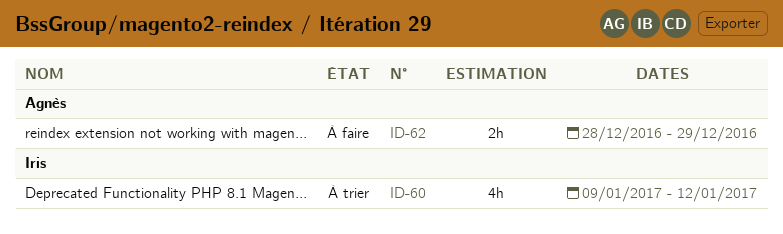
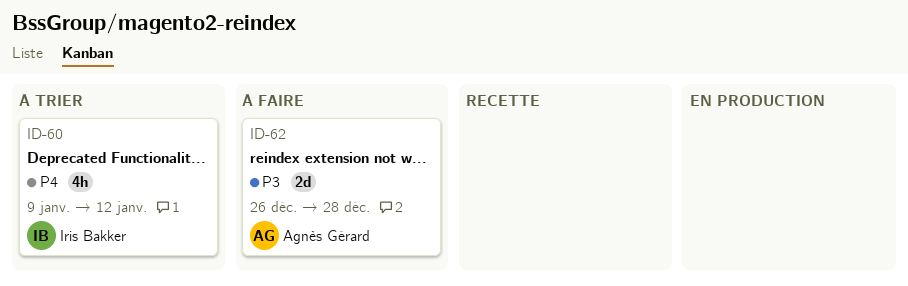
ID-62, estimate: 2h -> 2d
ID-62, start: Dec 28 -> Dec 26
ID-62, due: Dec 29 -> Dec 28

